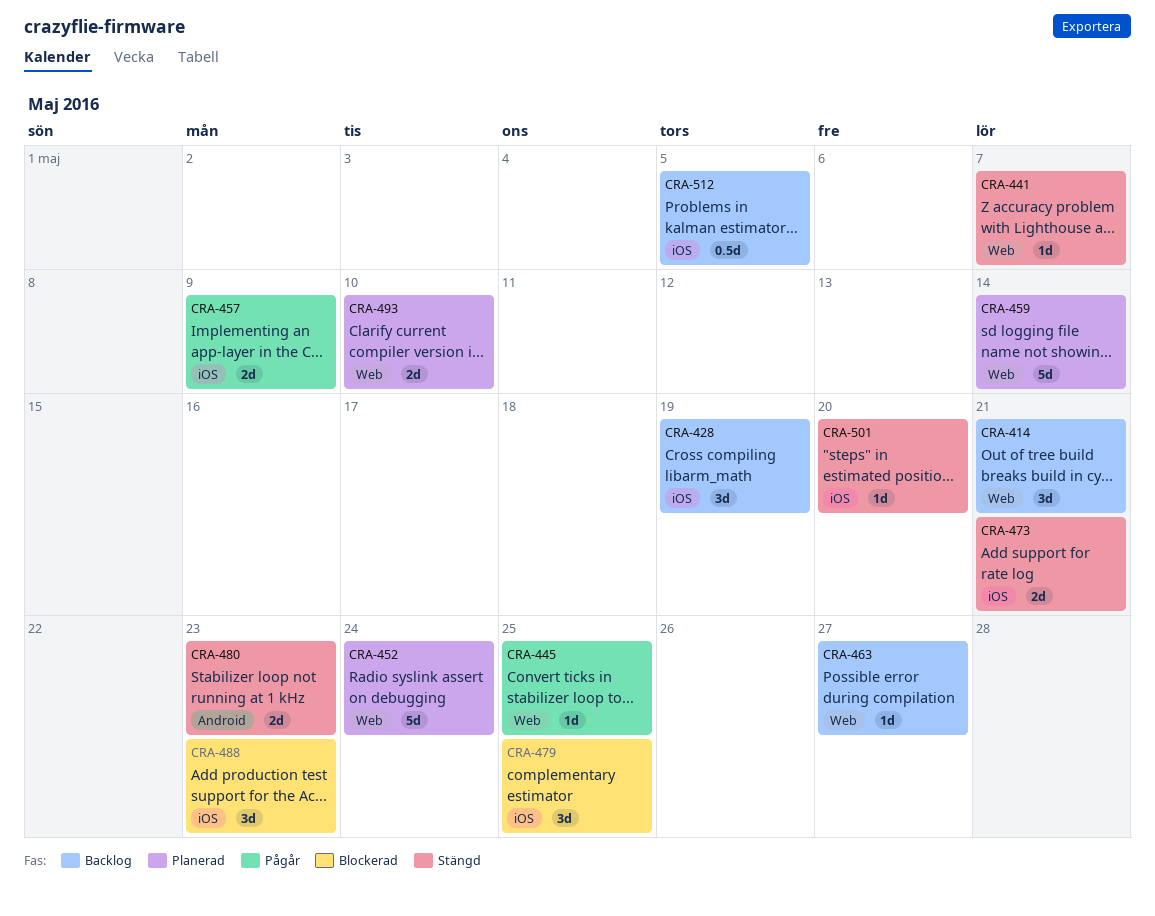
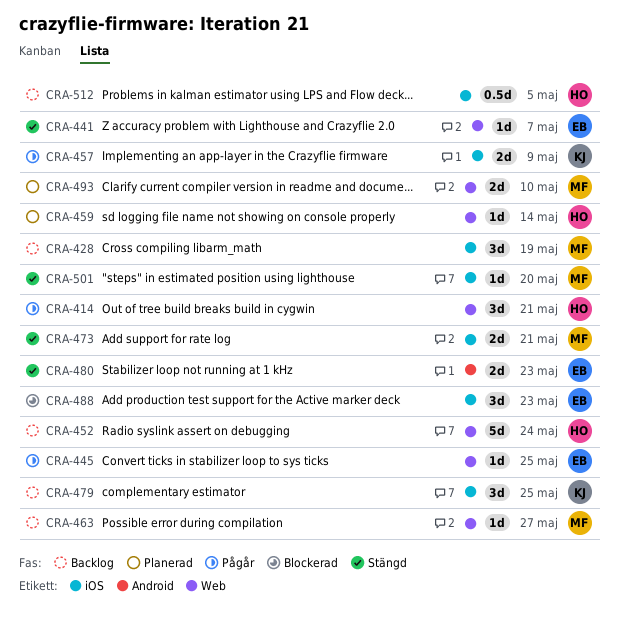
CRA-414, status: Backlog -> Pågår
CRA-452, status: Planerad -> Backlog
CRA-459, estimate: 5d -> 1d
CRA-479, status: Blockerad -> Backlog

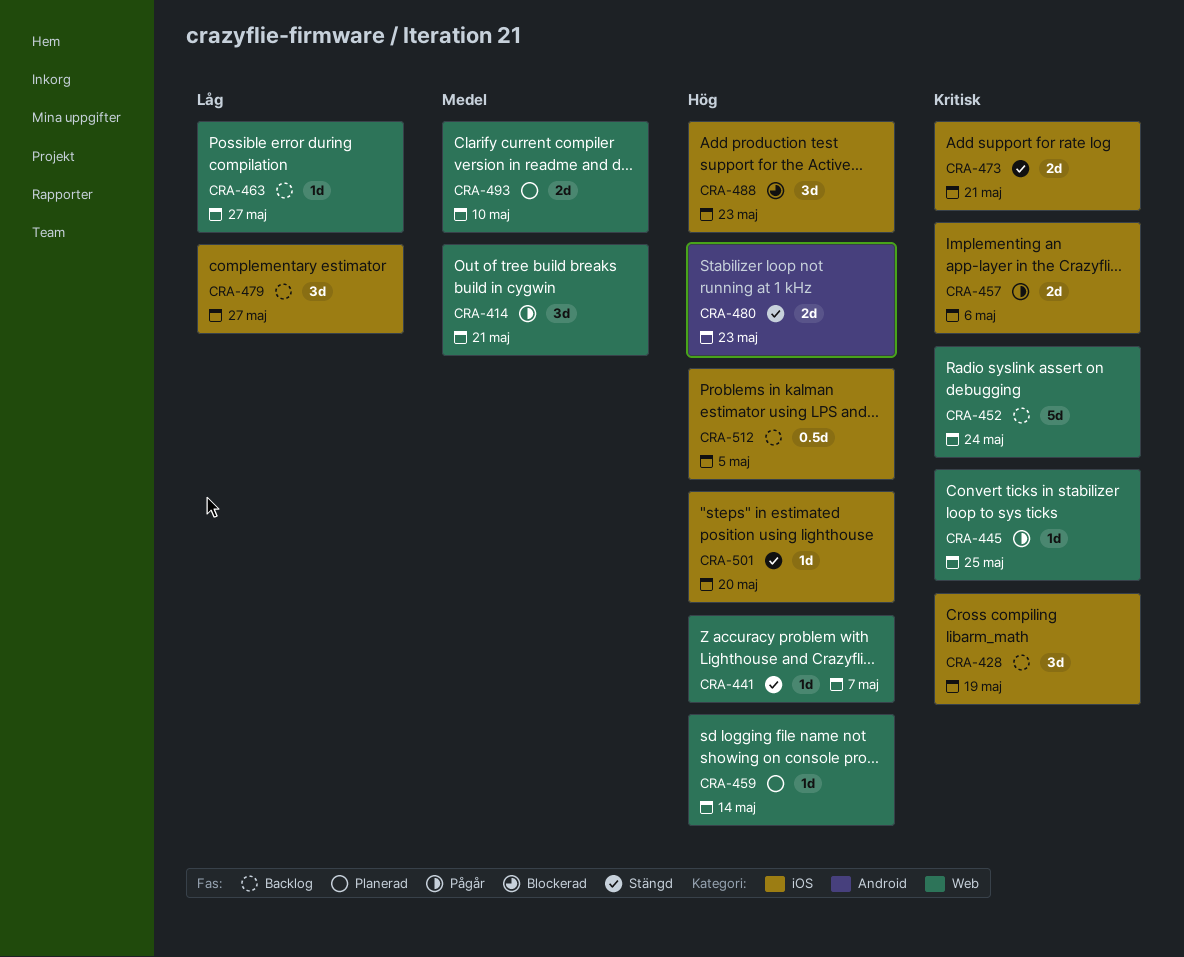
CRA-457, due: May 9 -> May 6
CRA-479, due: May 25 -> May 27

